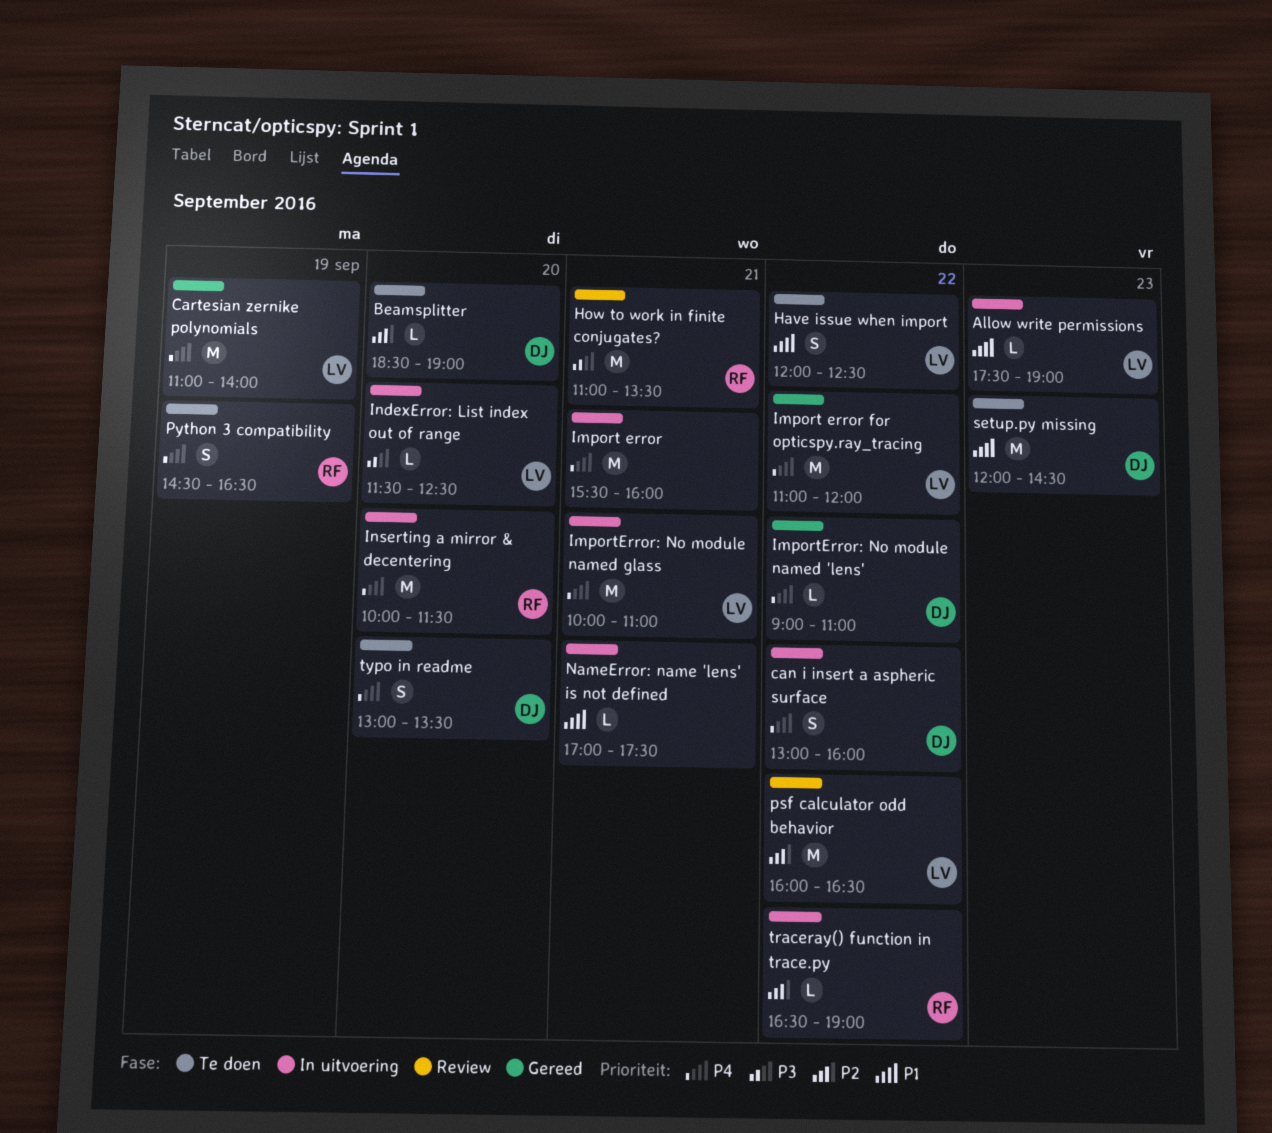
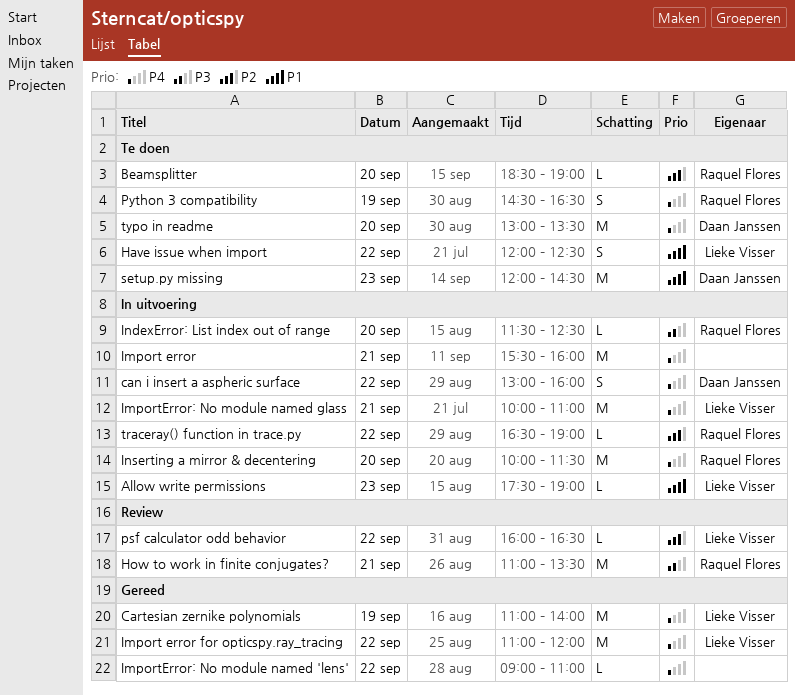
Beamsplitter, owner: Daan Janssen -> Raquel Flores
ImportError: No module named 'lens', owner: Daan Janssen -> none
IndexError: List index out of range, owner: Lieke Visser -> Raquel Flores
NameError: name 'lens' is not defined: present -> none
psf calculator odd behavior, estimate: M -> L
typo in readme, estimate: S -> M

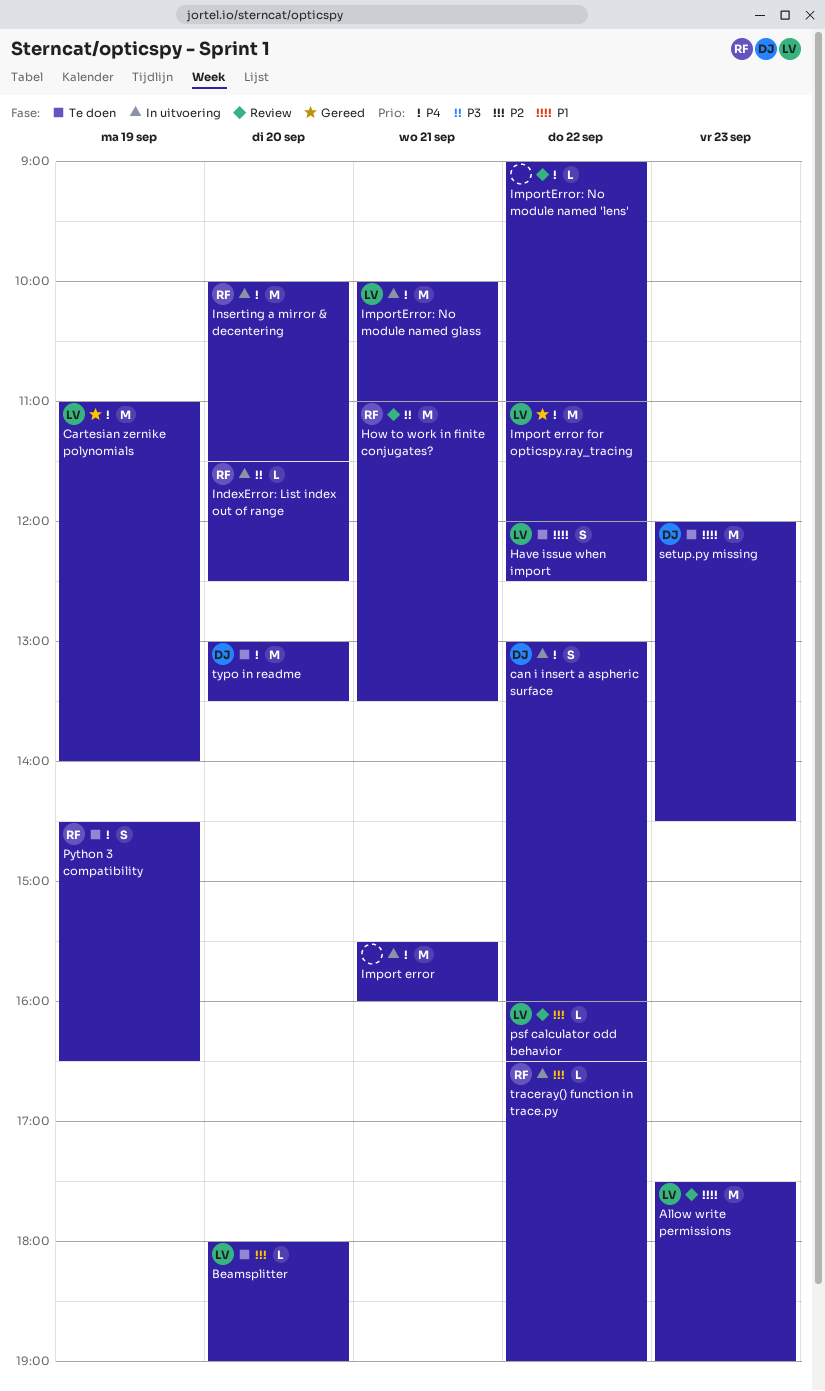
Allow write permissions, status: In uitvoering -> Review
Allow write permissions, estimate: L -> M
Beamsplitter, owner: Raquel Flores -> Lieke Visser
Beamsplitter, begins: 18:30 -> 18:00
ImportError: No module named 'lens', status: Gereed -> Review

